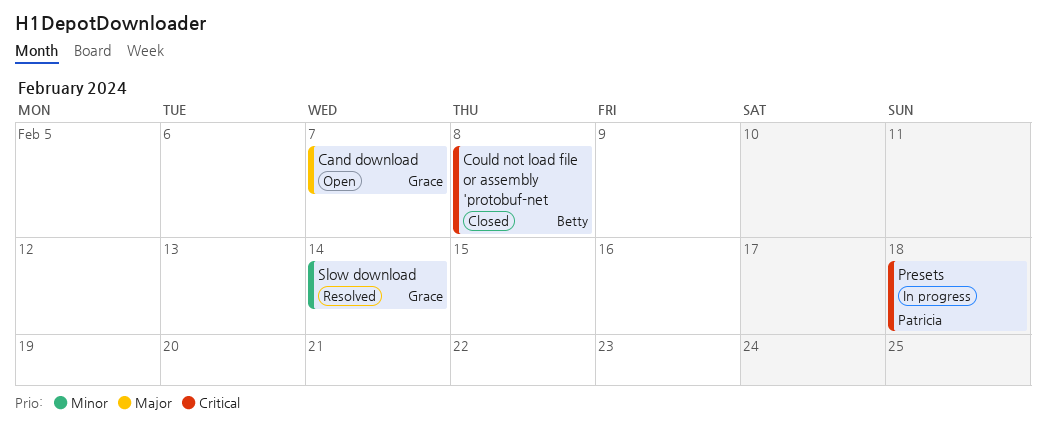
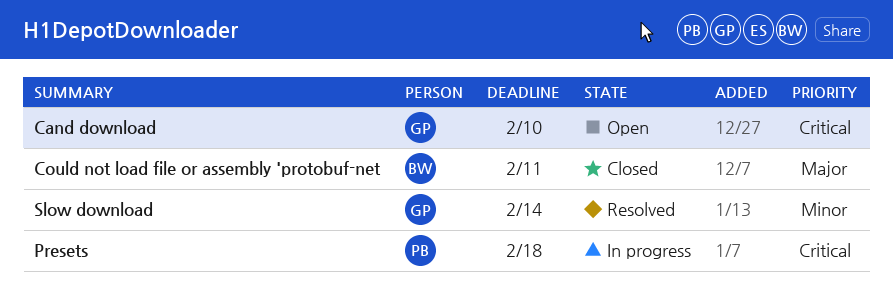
Cand download, priority: Major -> Critical
Cand download, due: Feb 7 -> Feb 10
Could not load file or assembly 'protobuf-net, priority: Critical -> Major
Could not load file or assembly 'protobuf-net, due: Feb 8 -> Feb 11

